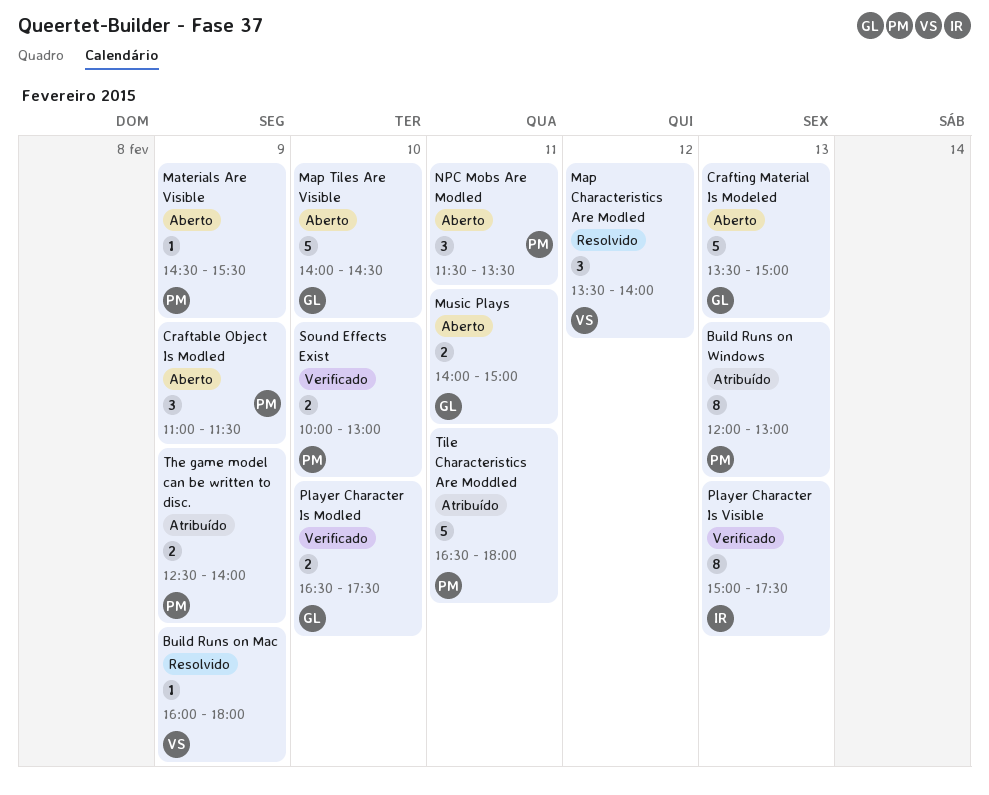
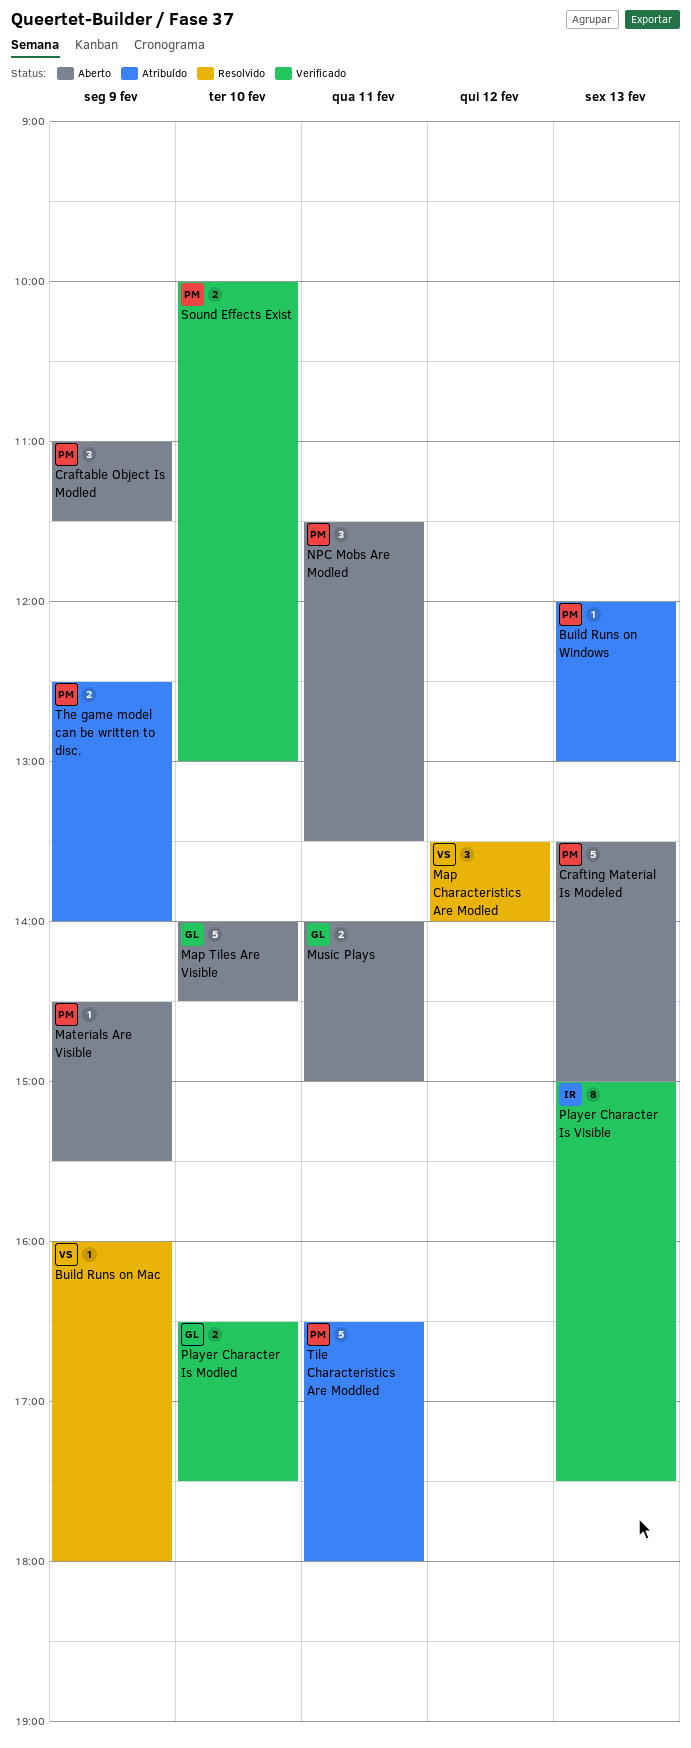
Build Runs on Windows, estimate: 8 -> 1
Crafting Material Is Modeled, owner: GL -> PM

